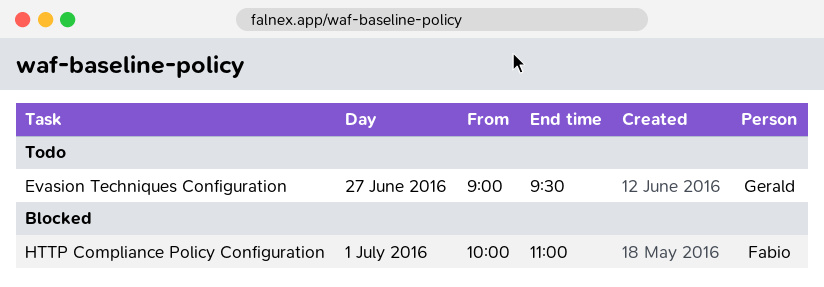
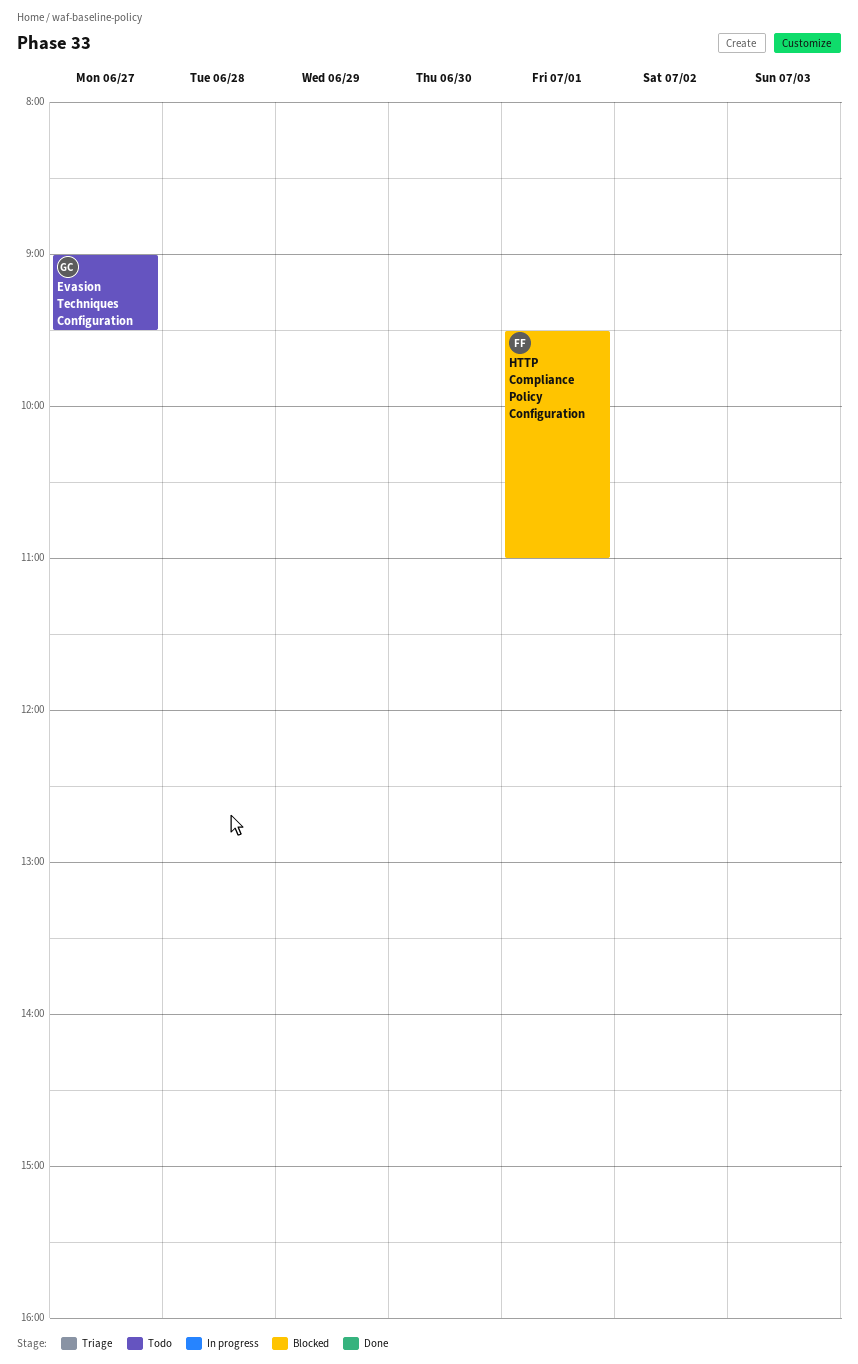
HTTP Compliance Policy Configuration, begins: 10:00 -> 09:30

